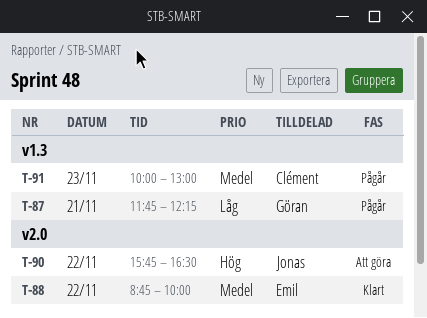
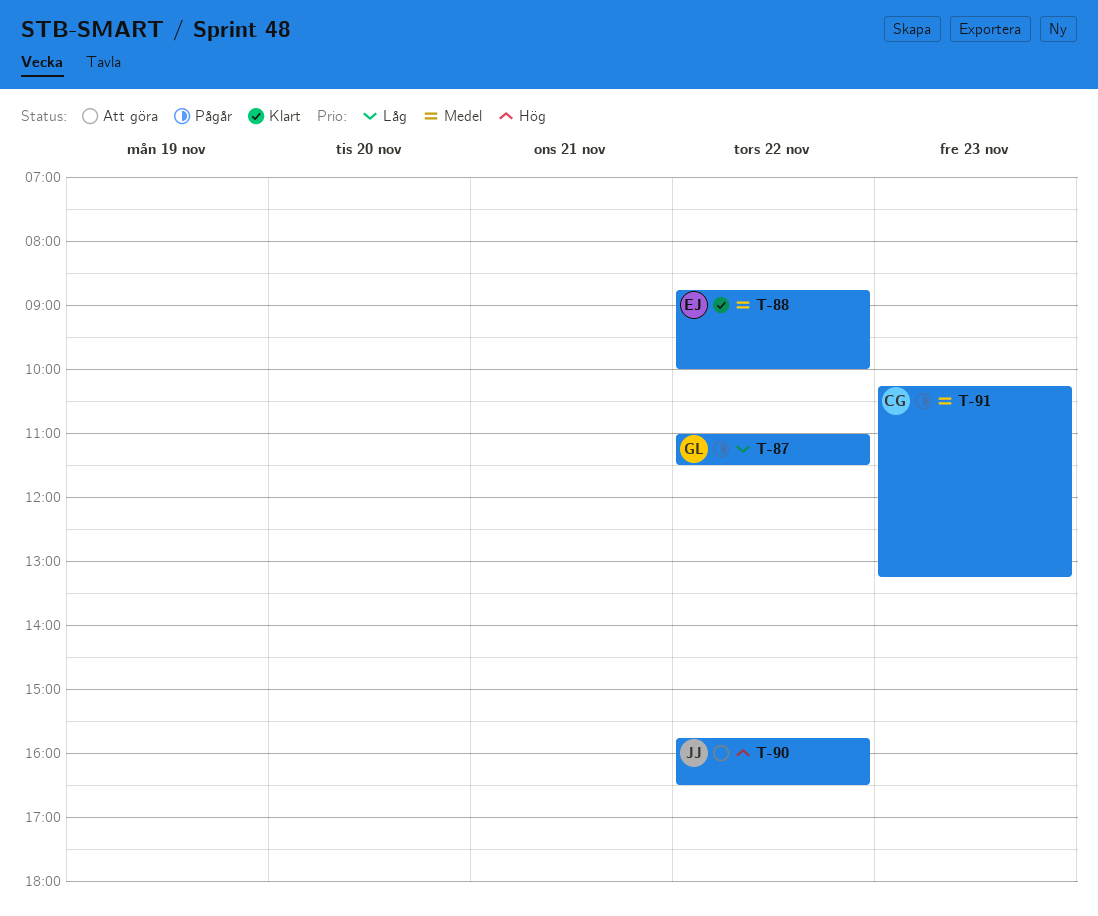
T-87, day: Nov 21 -> Nov 22
T-87, begins: 11:45 -> 11:00
T-87, ends: 12:15 -> 11:30
T-91, begins: 10:00 -> 10:15
T-91, ends: 13:00 -> 13:15

